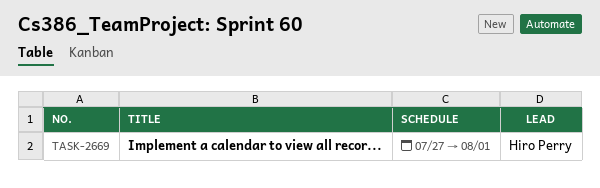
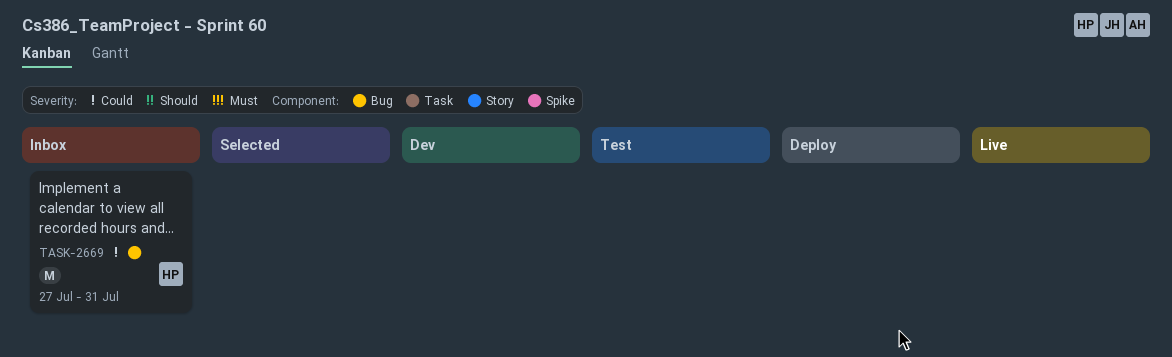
TASK-2669, due: Aug 1 -> Jul 31

